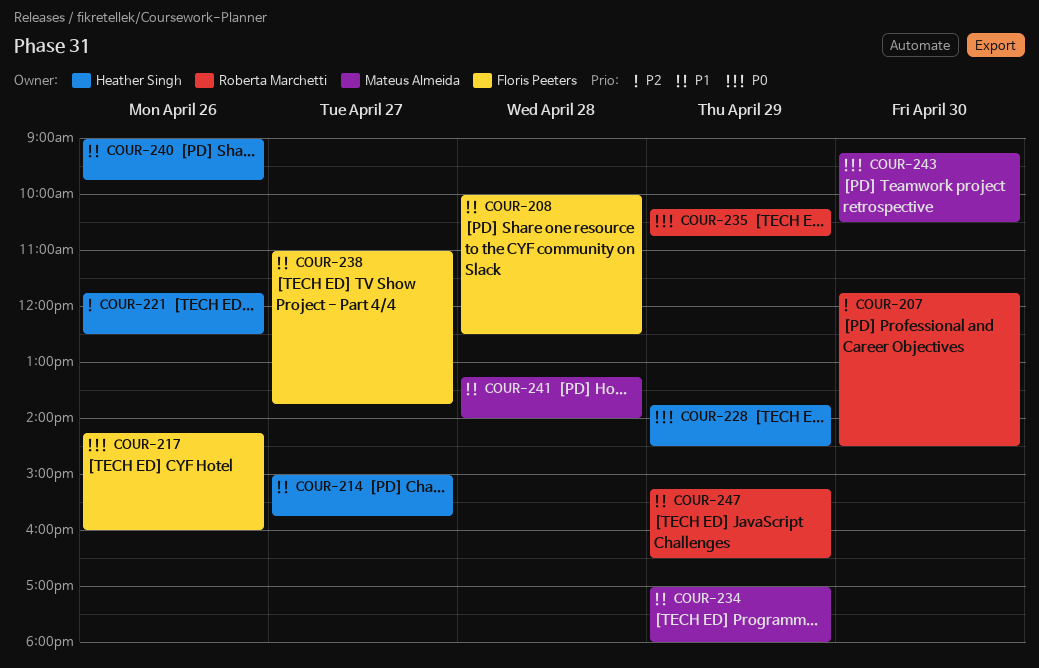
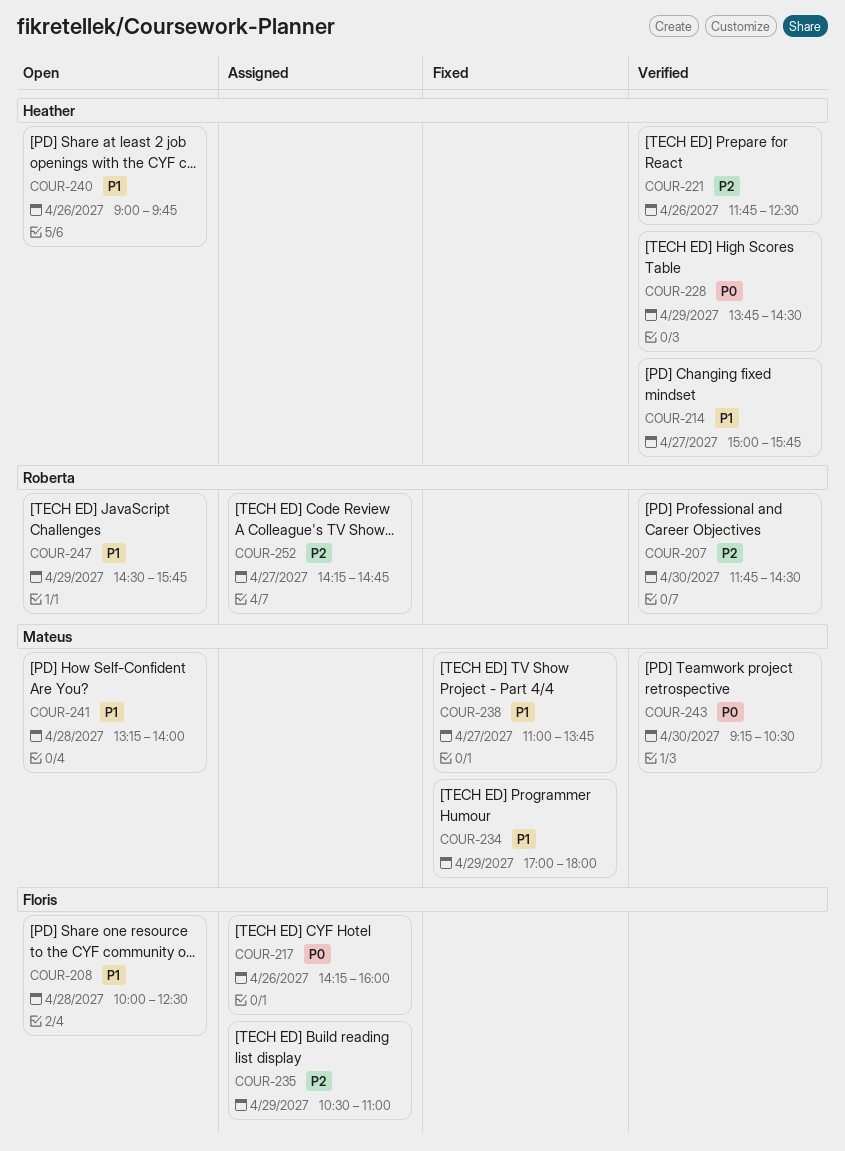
COUR-235, owner: Roberta Marchetti -> Floris Peeters
COUR-235, priority: P0 -> P2
COUR-235, begins: 10:15 -> 10:30
COUR-235, ends: 10:45 -> 11:00
COUR-238, owner: Floris Peeters -> Mateus Almeida
COUR-247, begins: 15:15 -> 14:30
COUR-247, ends: 16:30 -> 15:45
COUR-252: none -> present

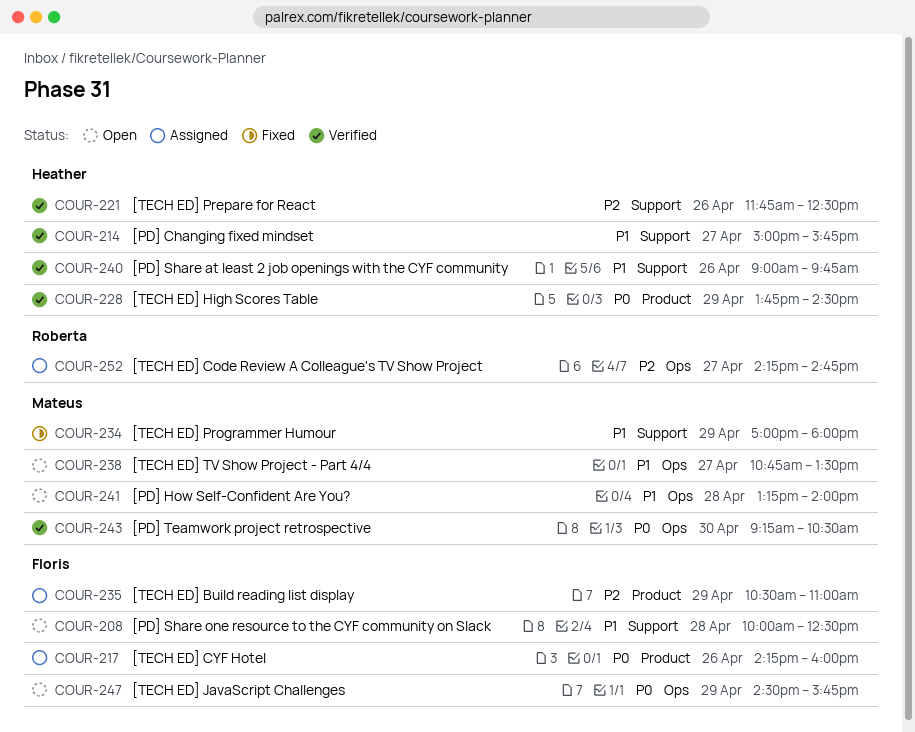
COUR-207: present -> none
COUR-238, status: Fixed -> Open
COUR-238, begins: 11:00 -> 10:45
COUR-238, ends: 13:45 -> 13:30
COUR-240, status: Open -> Verified
COUR-247, owner: Roberta -> Floris
COUR-247, priority: P1 -> P0

